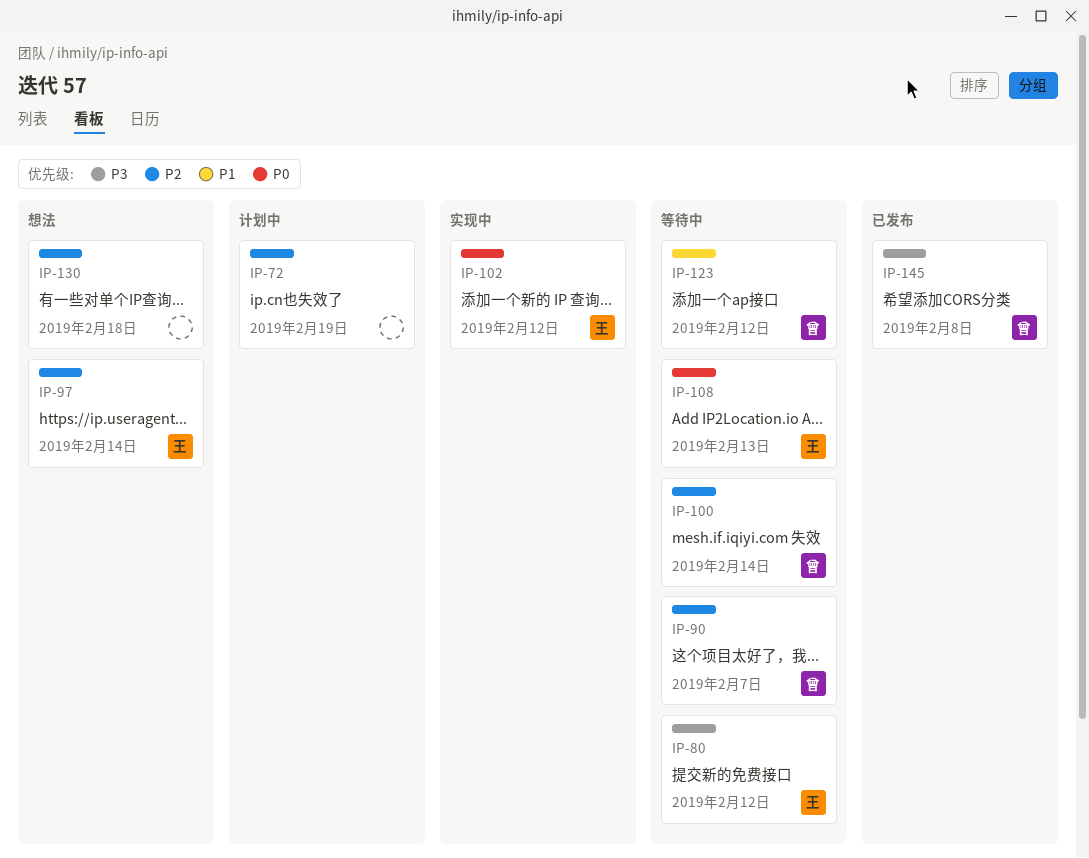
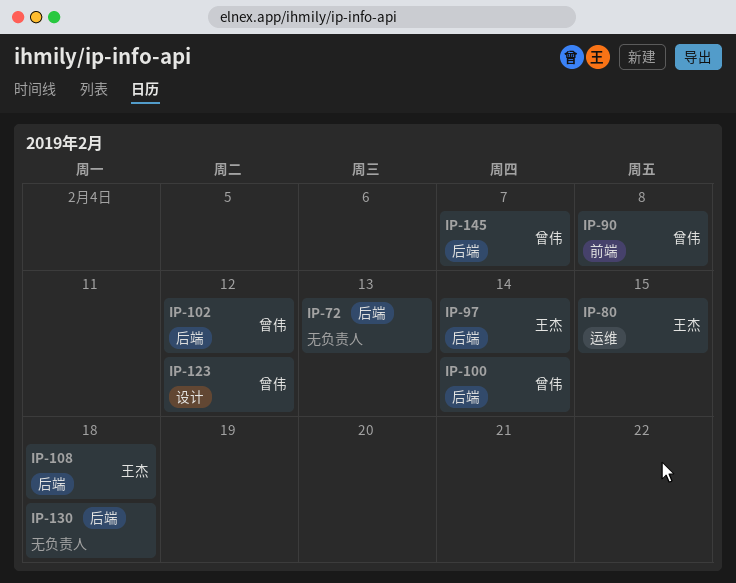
IP-72, due: Feb 19 -> Feb 13
IP-80, due: Feb 12 -> Feb 15
IP-90, due: Feb 7 -> Feb 8
IP-102, owner: 王杰 -> 曾伟
IP-108, due: Feb 13 -> Feb 18
IP-145, due: Feb 8 -> Feb 7

